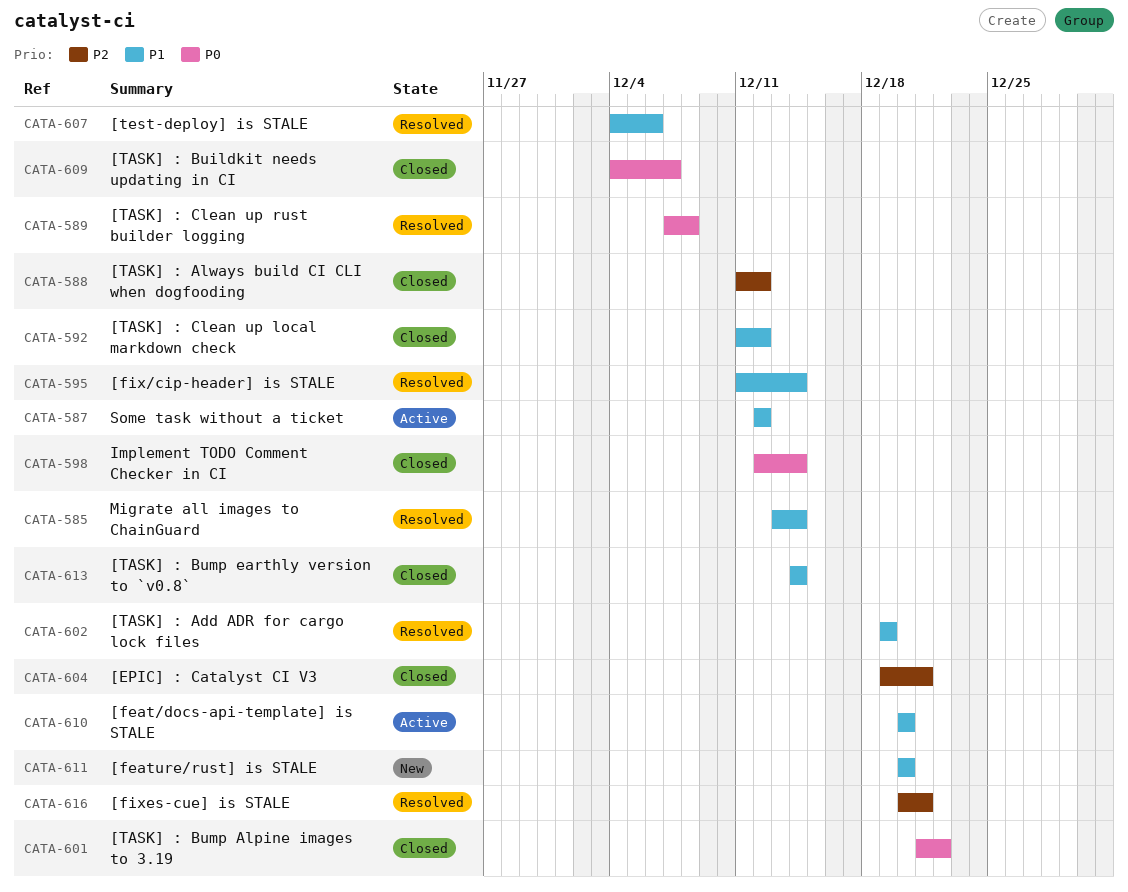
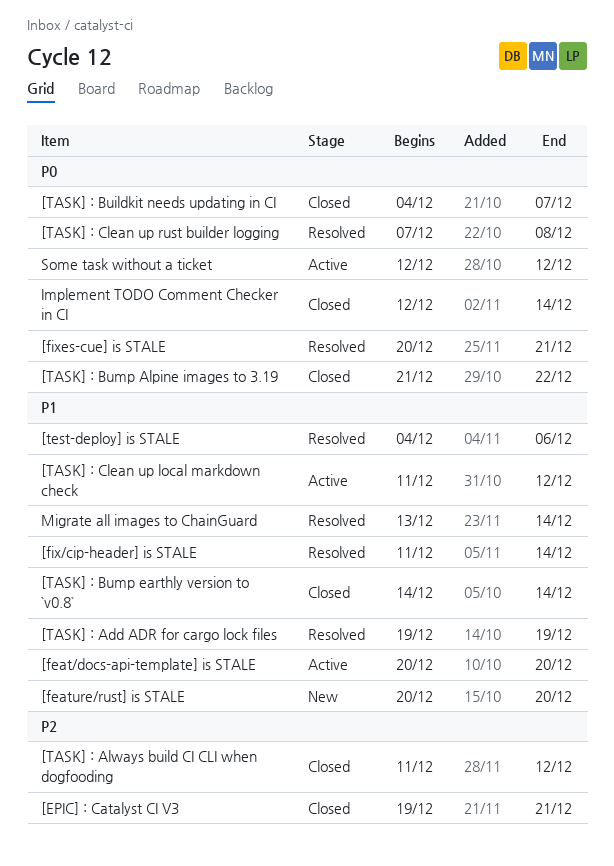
[fixes-cue] is STALE, priority: P2 -> P0
[TASK] : Clean up local markdown check, status: Closed -> Active
Some task without a ticket, priority: P1 -> P0

